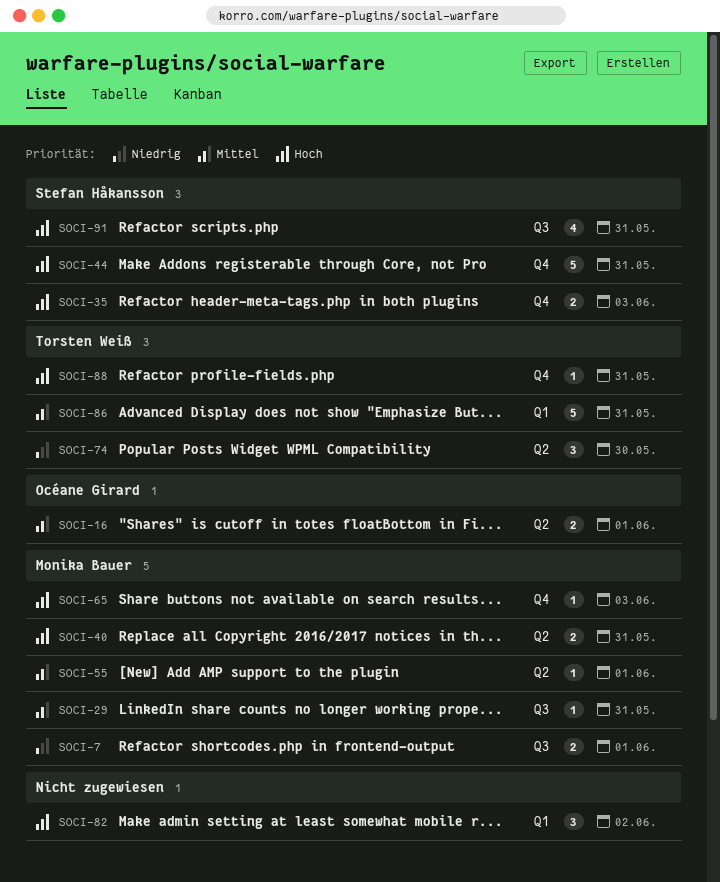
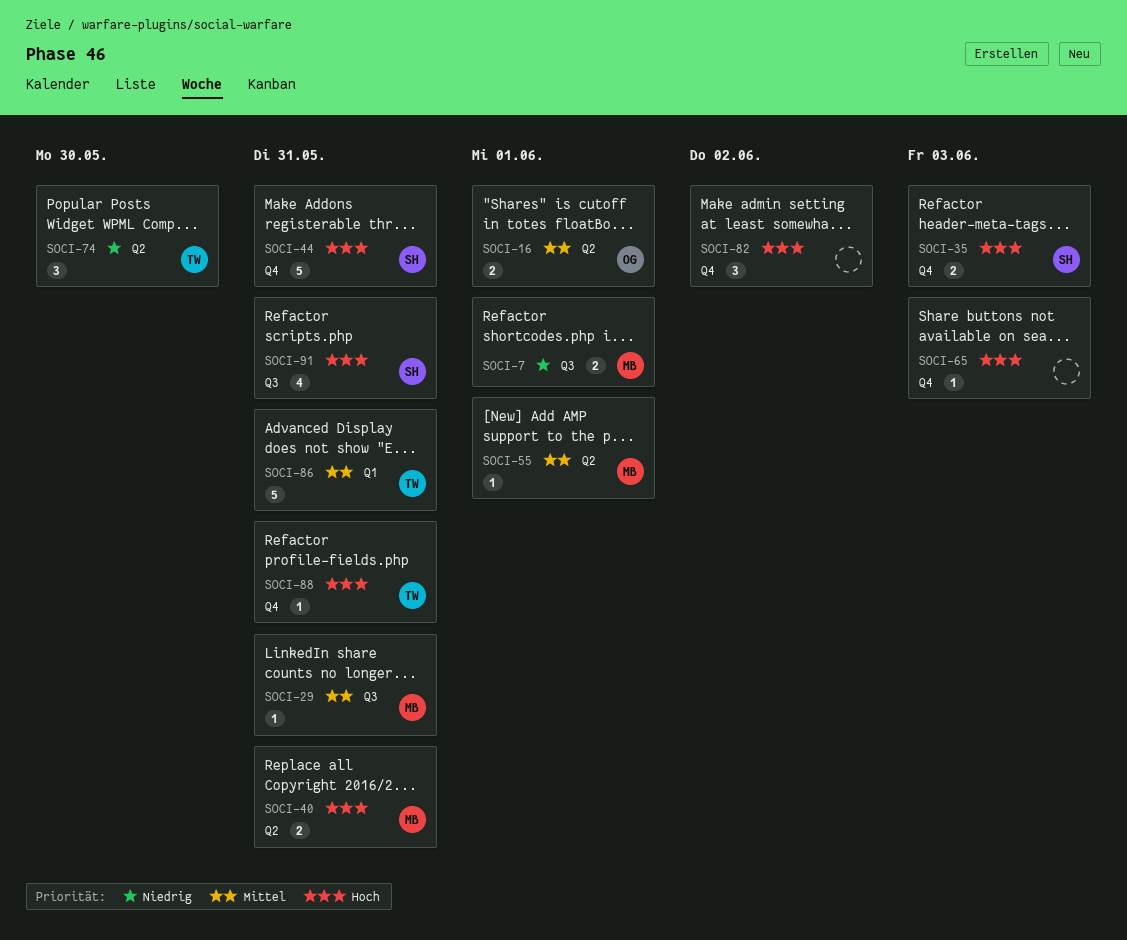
SOCI-65, owner: Monika Bauer -> none
SOCI-82, label: Q1 -> Q4

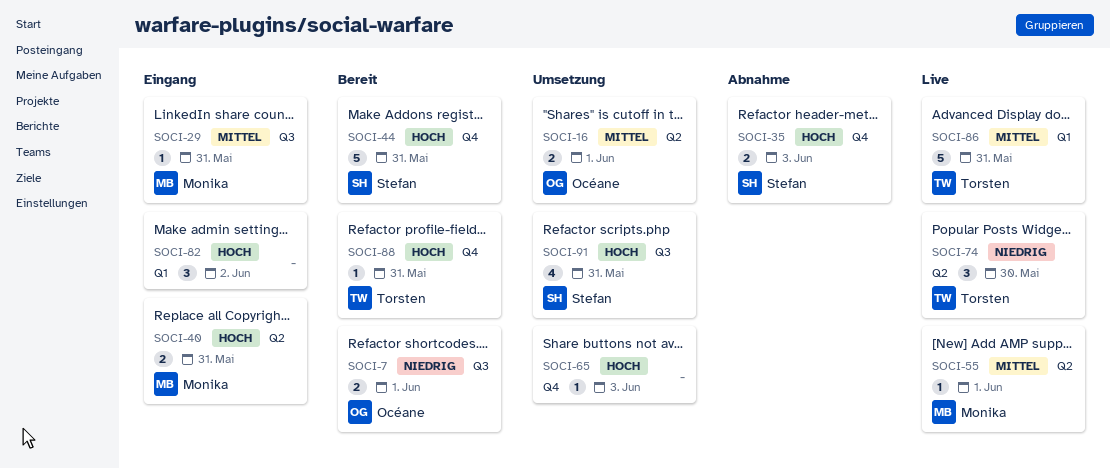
SOCI-7, owner: Monika -> Océane
SOCI-82, label: Q4 -> Q1

